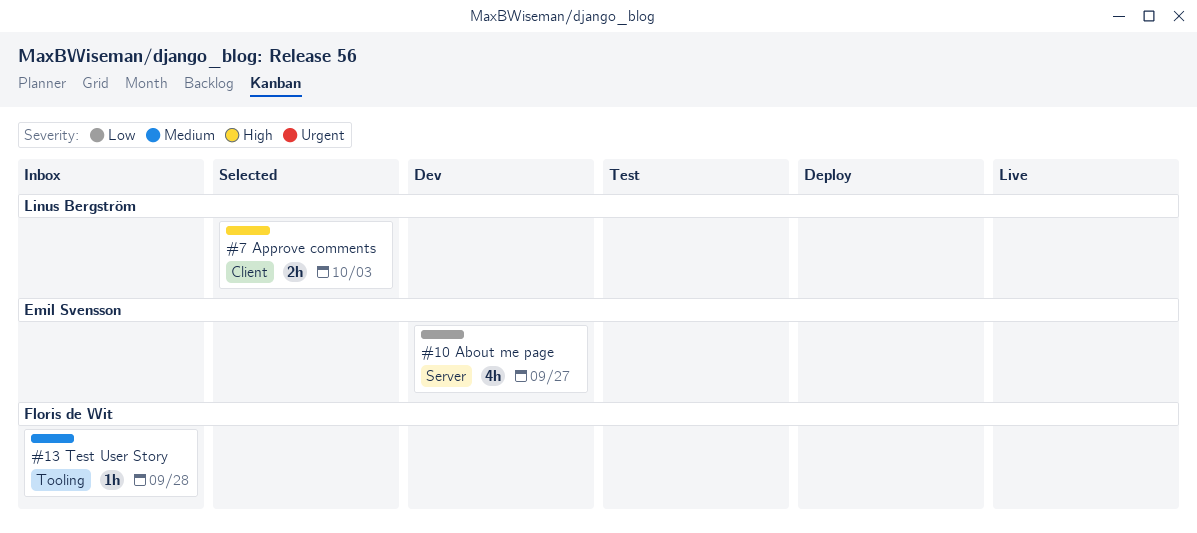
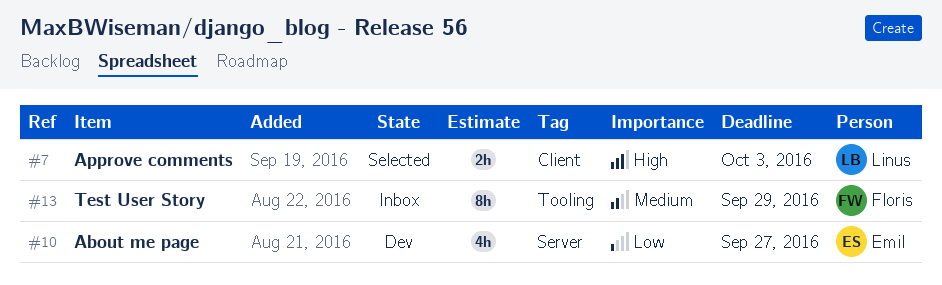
#13, estimate: 1h -> 8h
#13, due: Sep 28 -> Sep 29

